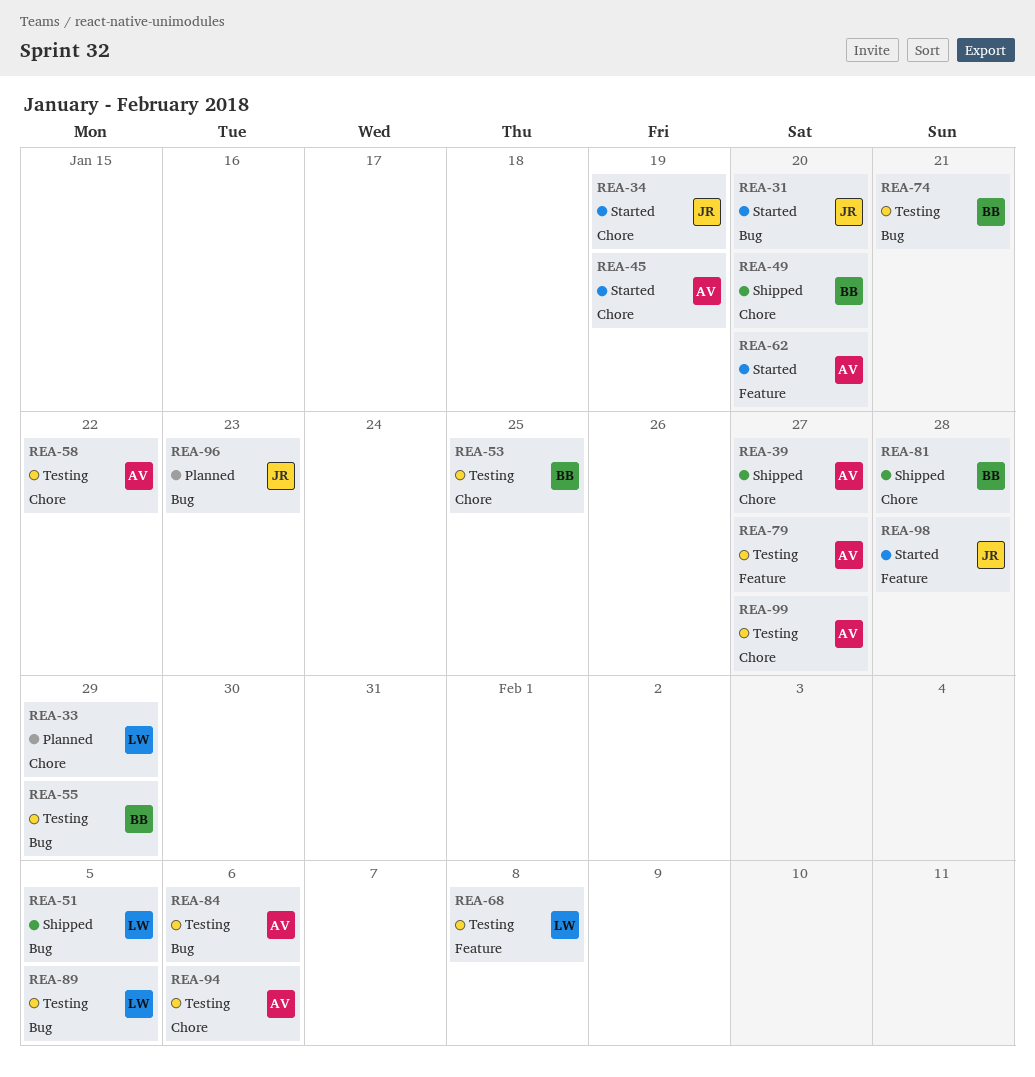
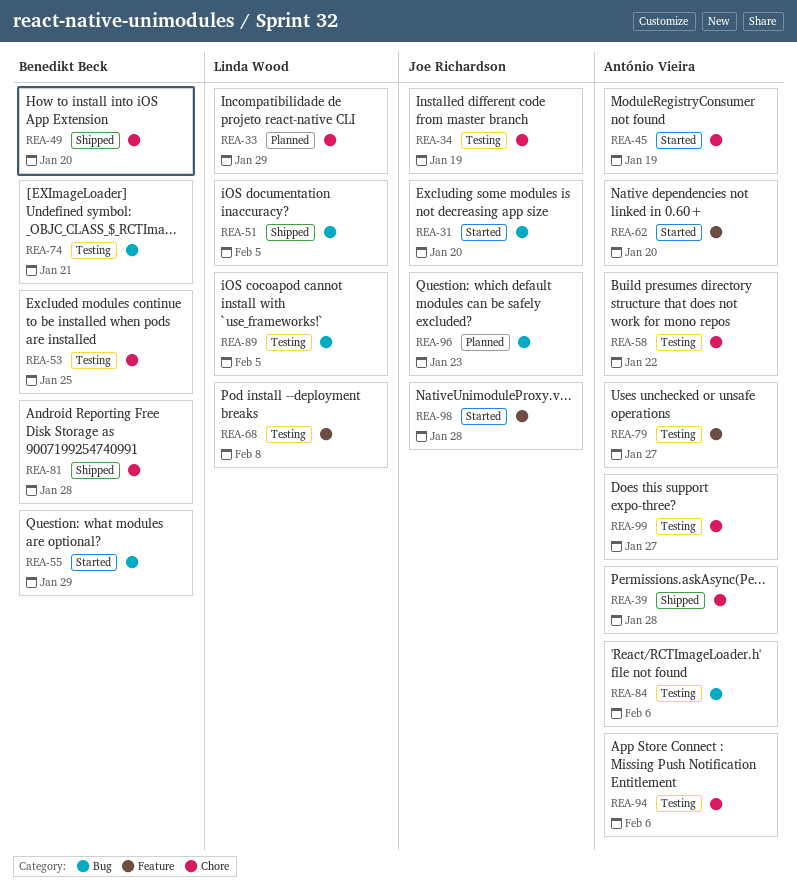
REA-34, status: Started -> Testing
REA-39, due: Jan 27 -> Jan 28
REA-55, status: Testing -> Started

